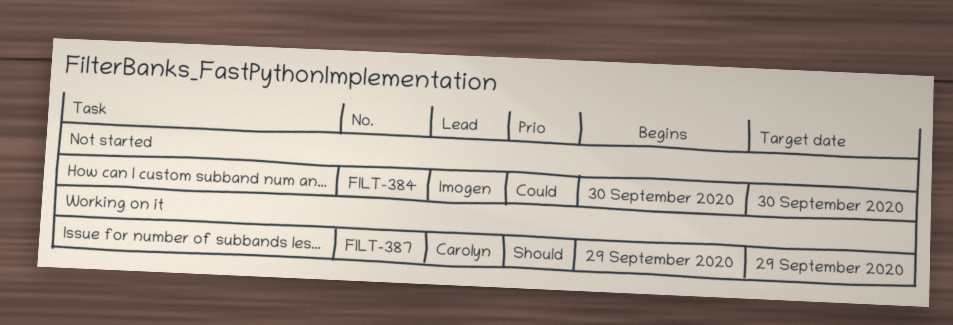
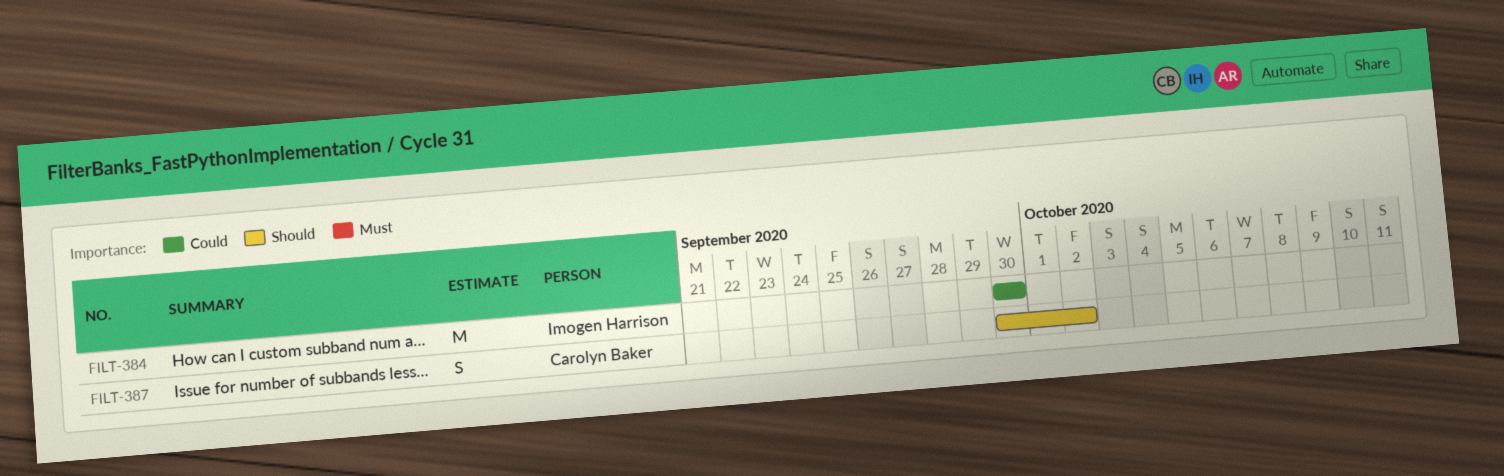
FILT-387, start: Sep 29 -> Sep 30
FILT-387, due: Sep 29 -> Oct 2

